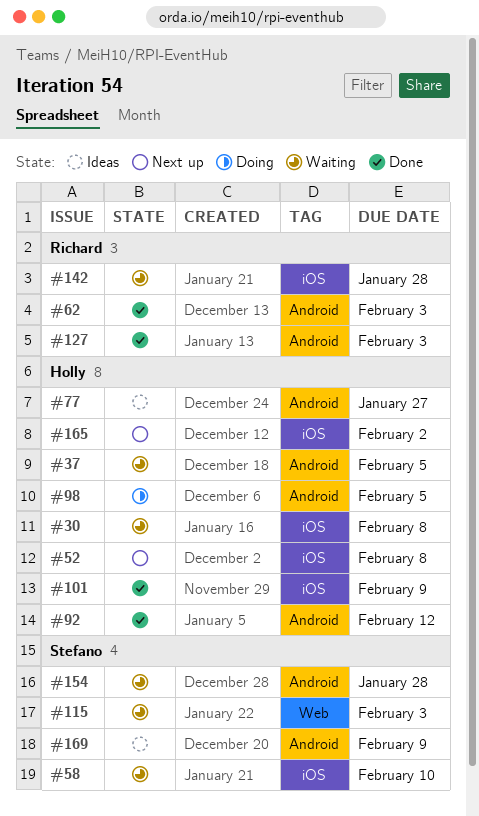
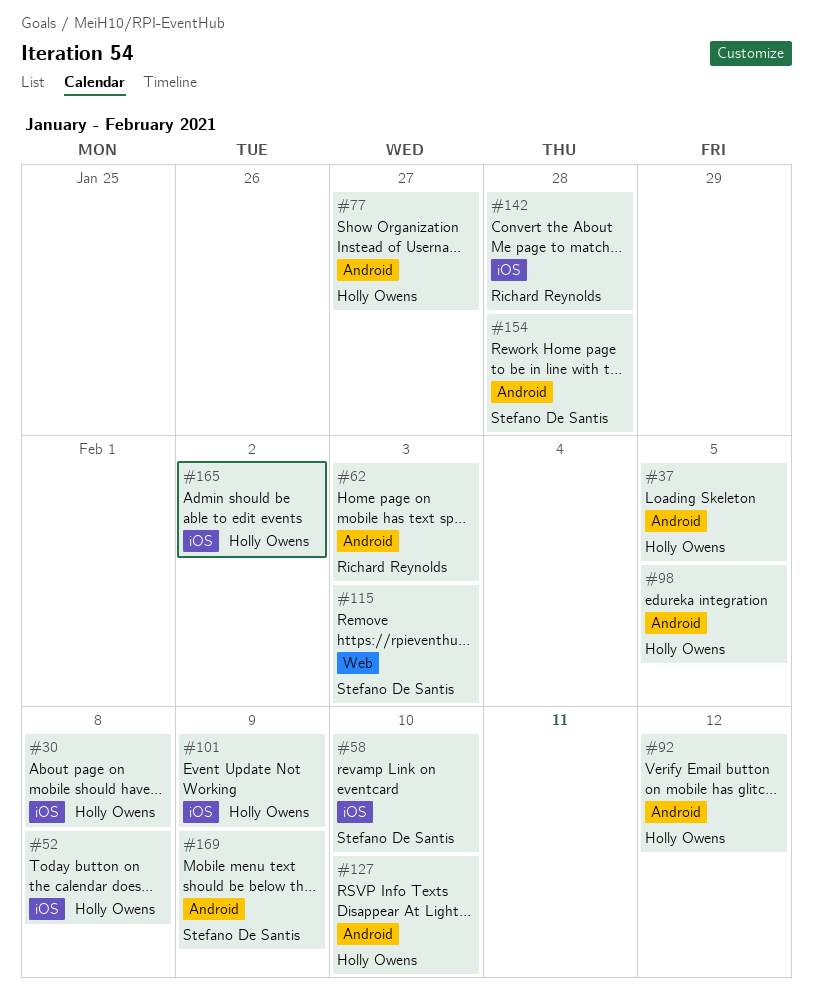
#127, owner: Richard Reynolds -> Holly Owens
#127, due: Feb 3 -> Feb 10

